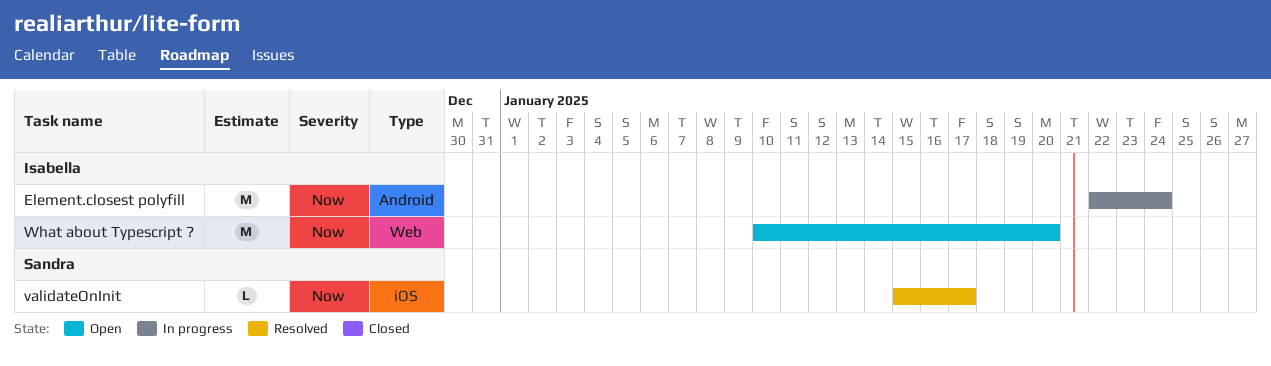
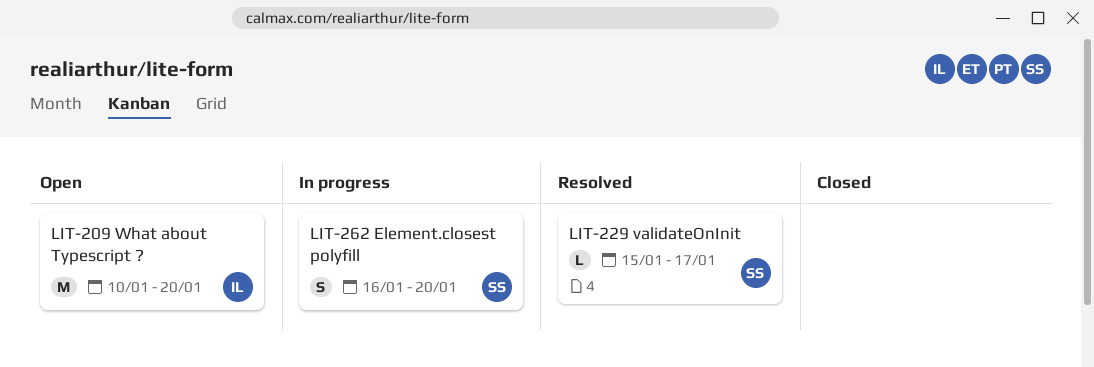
Element.closest polyfill, owner: Isabella -> Sandra
Element.closest polyfill, estimate: M -> S
Element.closest polyfill, start: Jan 22 -> Jan 16
Element.closest polyfill, due: Jan 24 -> Jan 20

